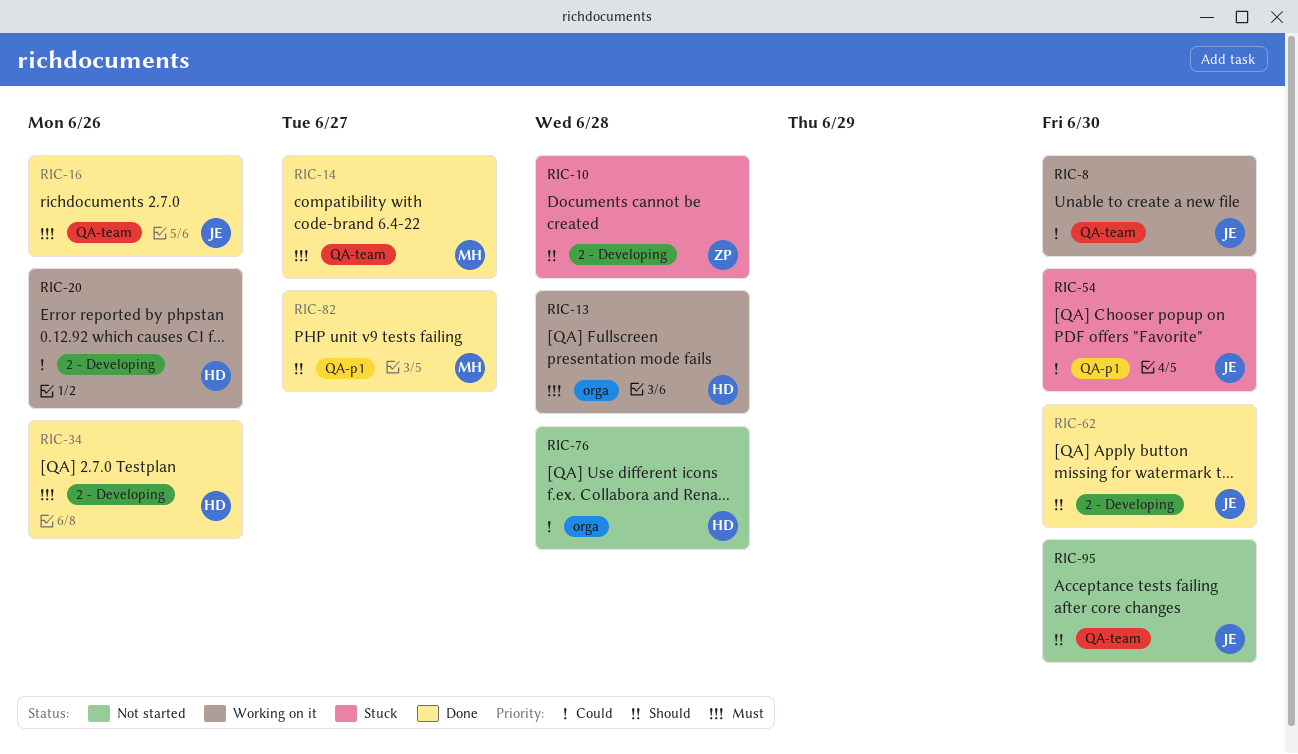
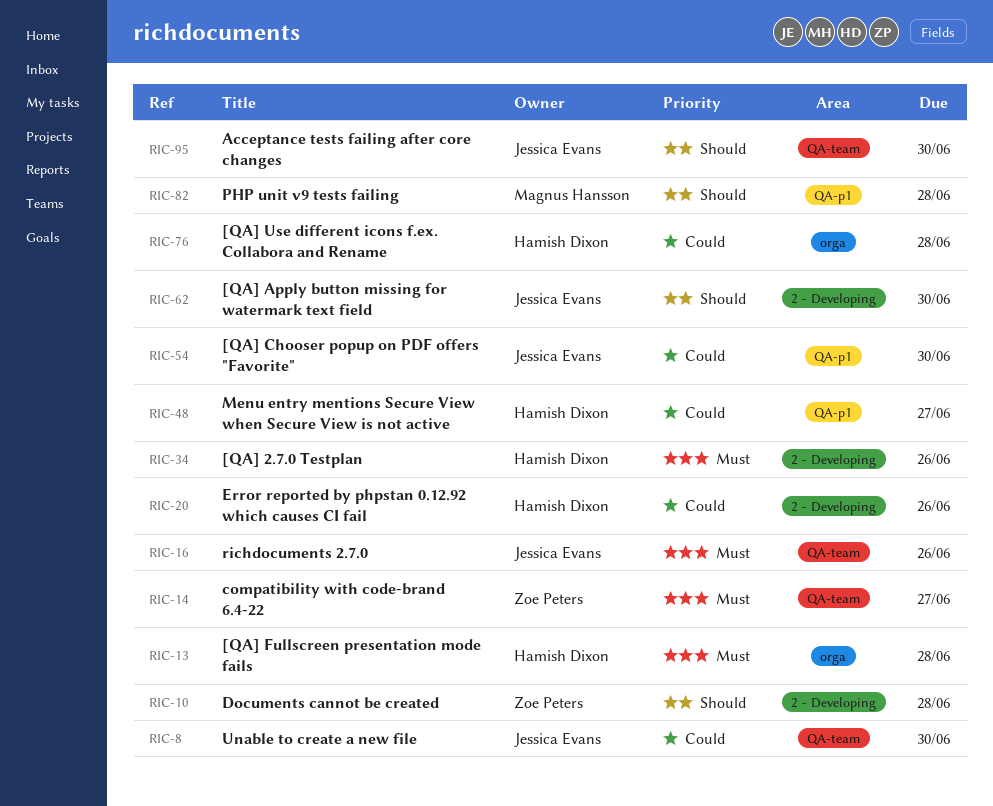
RIC-14, owner: Magnus Hansson -> Zoe Peters
RIC-48: none -> present
RIC-82, due: Jun 27 -> Jun 28

